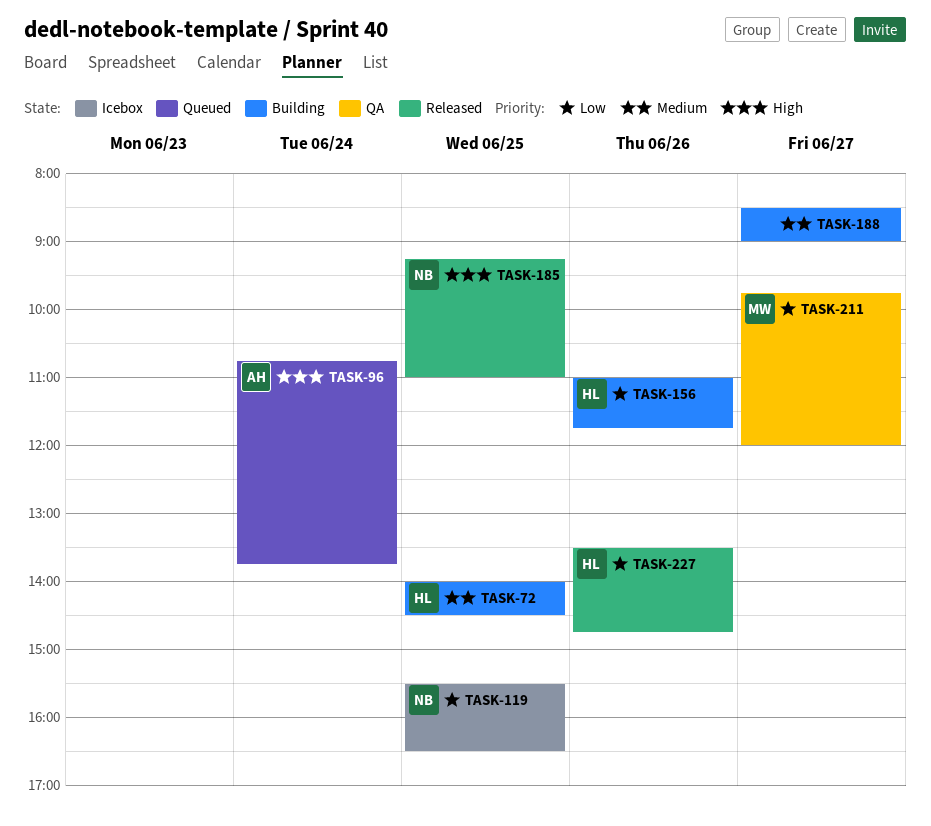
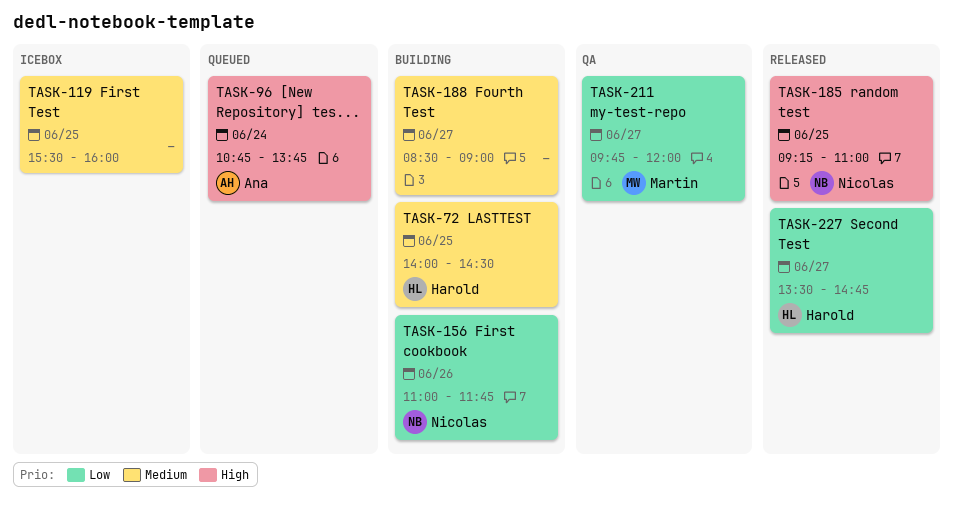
TASK-119, owner: Nicolas -> none
TASK-119, priority: Low -> Medium
TASK-119, ends: 16:30 -> 16:00
TASK-156, owner: Harold -> Nicolas
TASK-227, day: Jun 26 -> Jun 27

